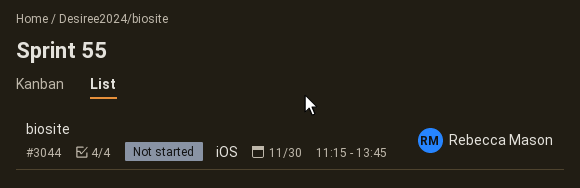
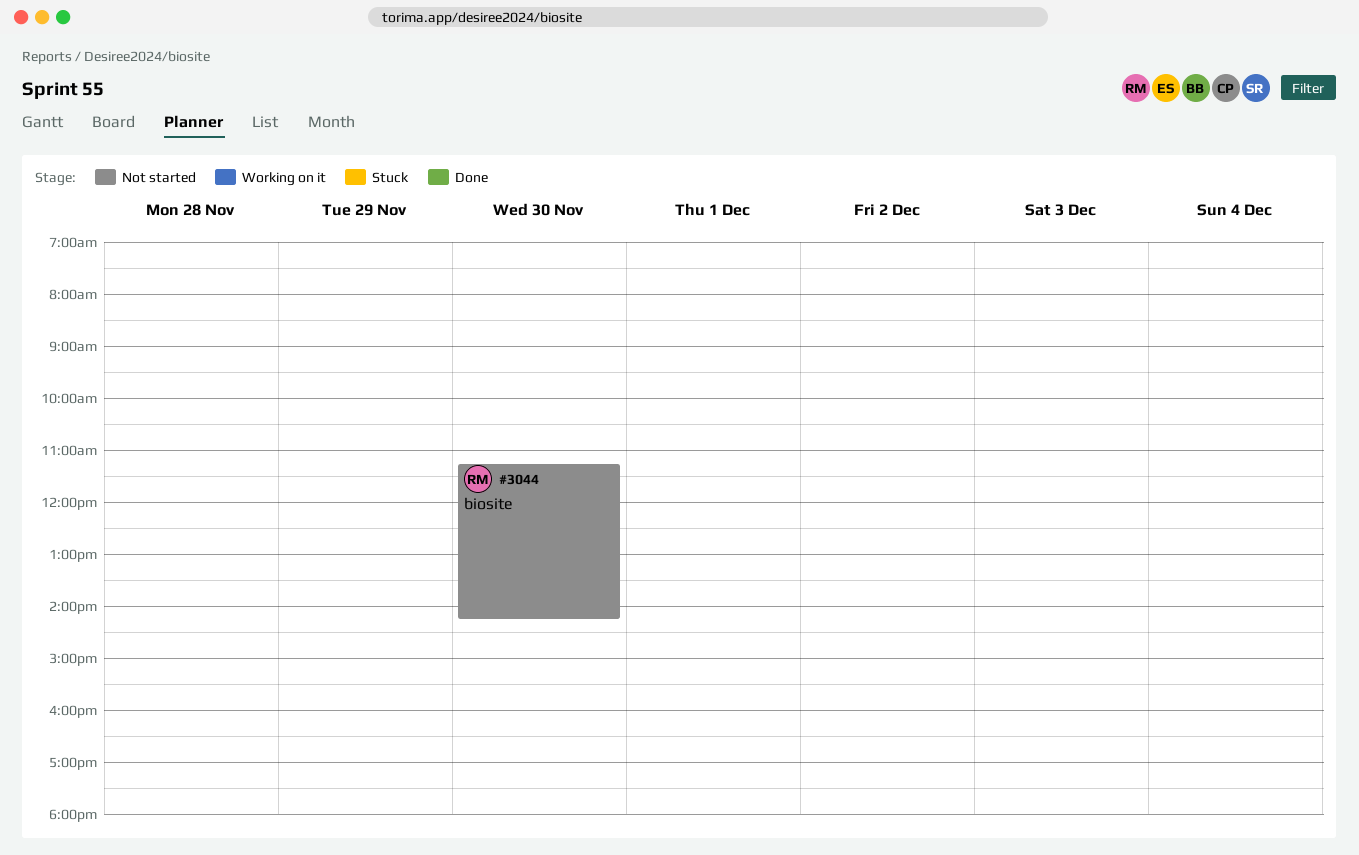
#3044, ends: 13:45 -> 14:15

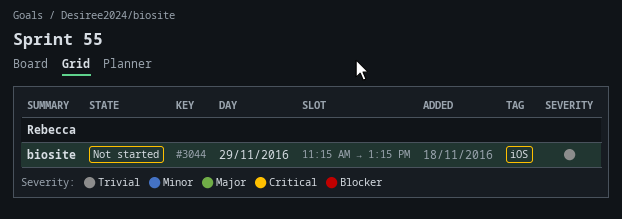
#3044, day: Nov 30 -> Nov 29
#3044, ends: 14:15 -> 13:15

